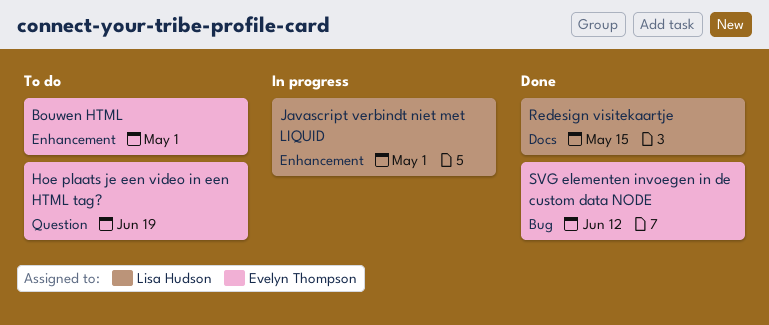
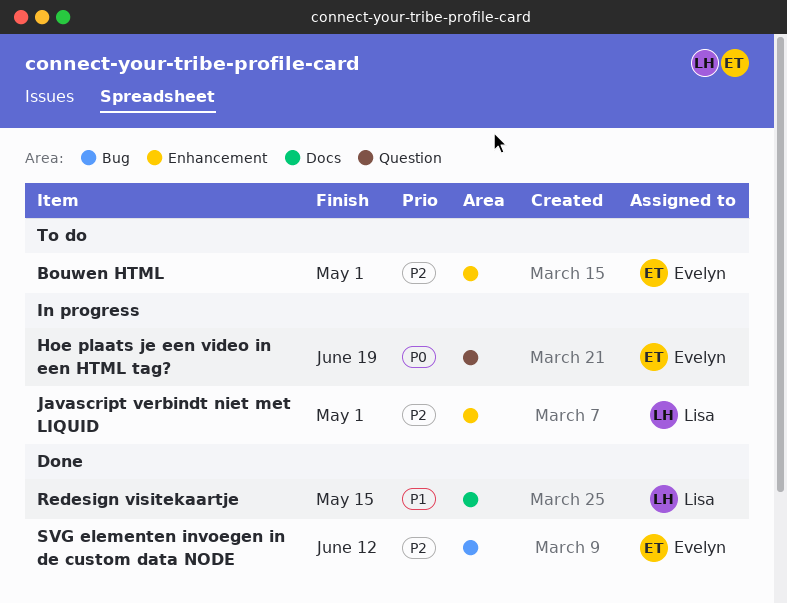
Hoe plaats je een video in een HTML tag?, status: To do -> In progress

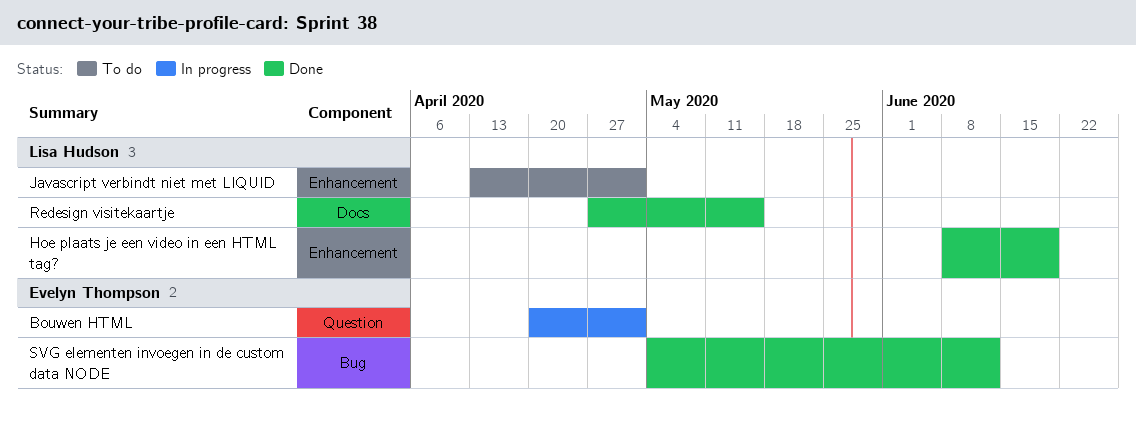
Bouwen HTML, status: To do -> In progress
Bouwen HTML, label: Enhancement -> Question
Hoe plaats je een video in een HTML tag?, status: In progress -> Done
Hoe plaats je een video in een HTML tag?, owner: Evelyn Thompson -> Lisa Hudson
Hoe plaats je een video in een HTML tag?, label: Question -> Enhancement
Javascript verbindt niet met LIQUID, status: In progress -> To do

